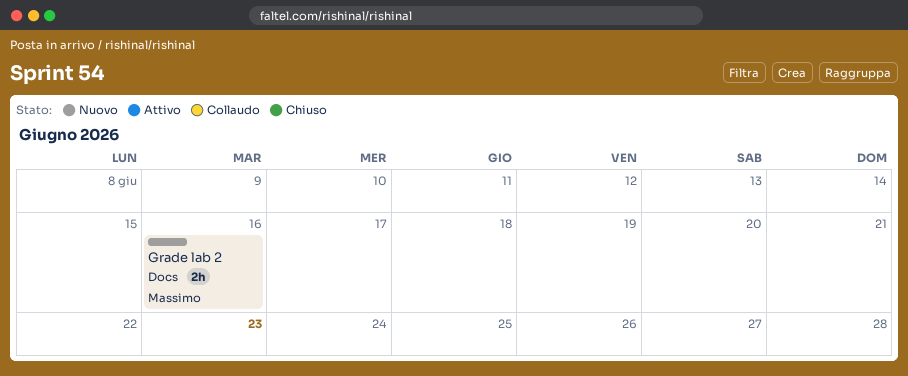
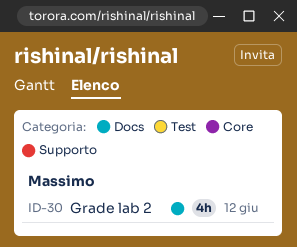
Grade lab 2, estimate: 2h -> 4h
Grade lab 2, due: Jun 16 -> Jun 12

